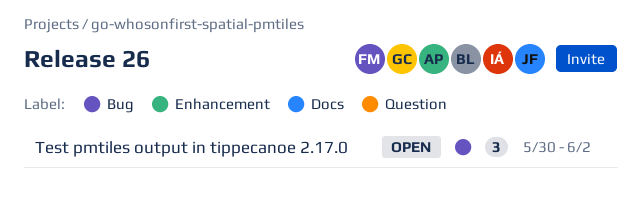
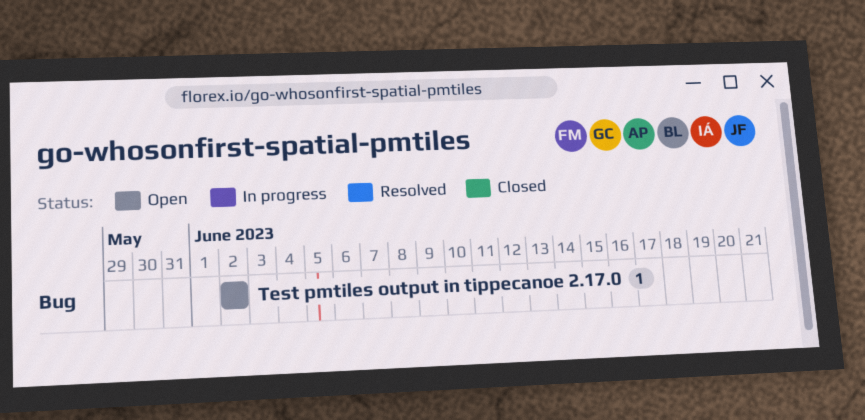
Test pmtiles output in tippecanoe 2.17.0, estimate: 3 -> 1
Test pmtiles output in tippecanoe 2.17.0, start: May 30 -> Jun 2

